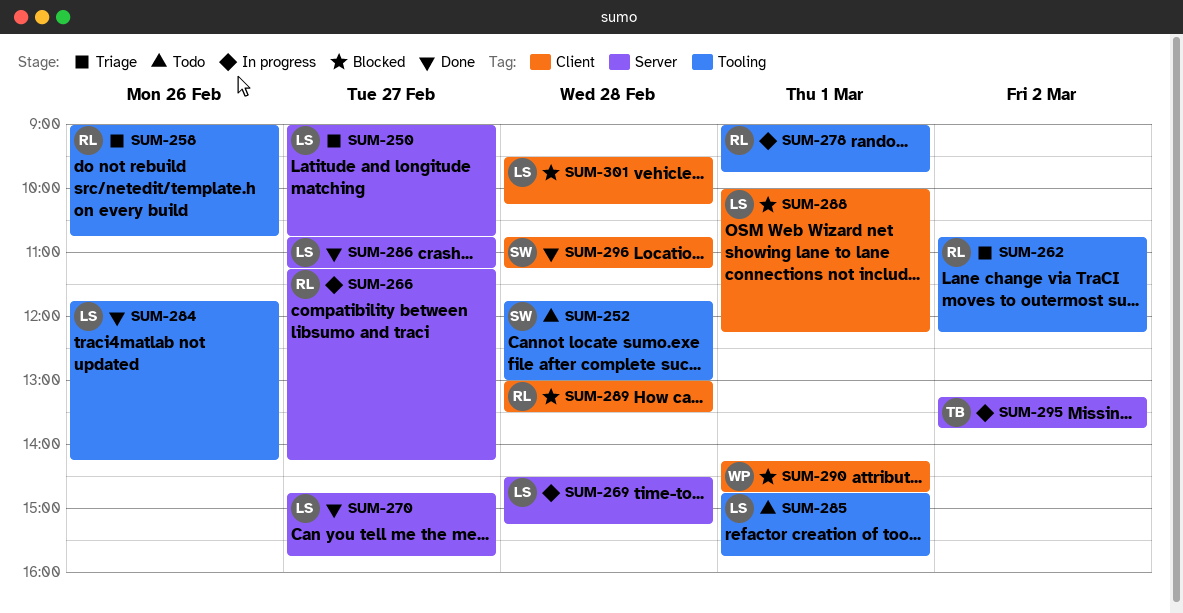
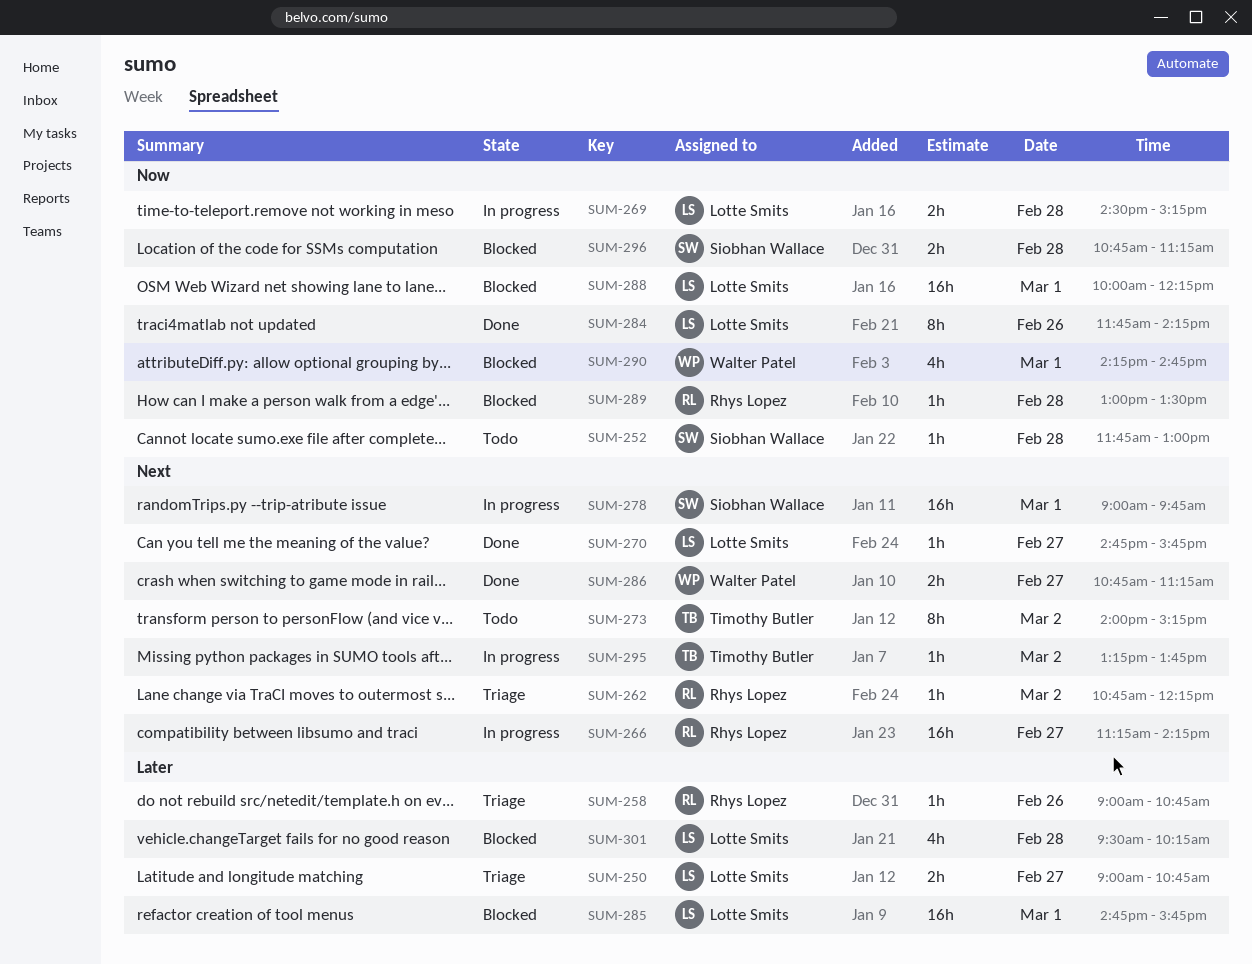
SUM-273: none -> present
SUM-278, owner: Rhys Lopez -> Siobhan Wallace
SUM-285, status: Todo -> Blocked
SUM-286, owner: Lotte Smits -> Walter Patel
SUM-296, status: Done -> Blocked

